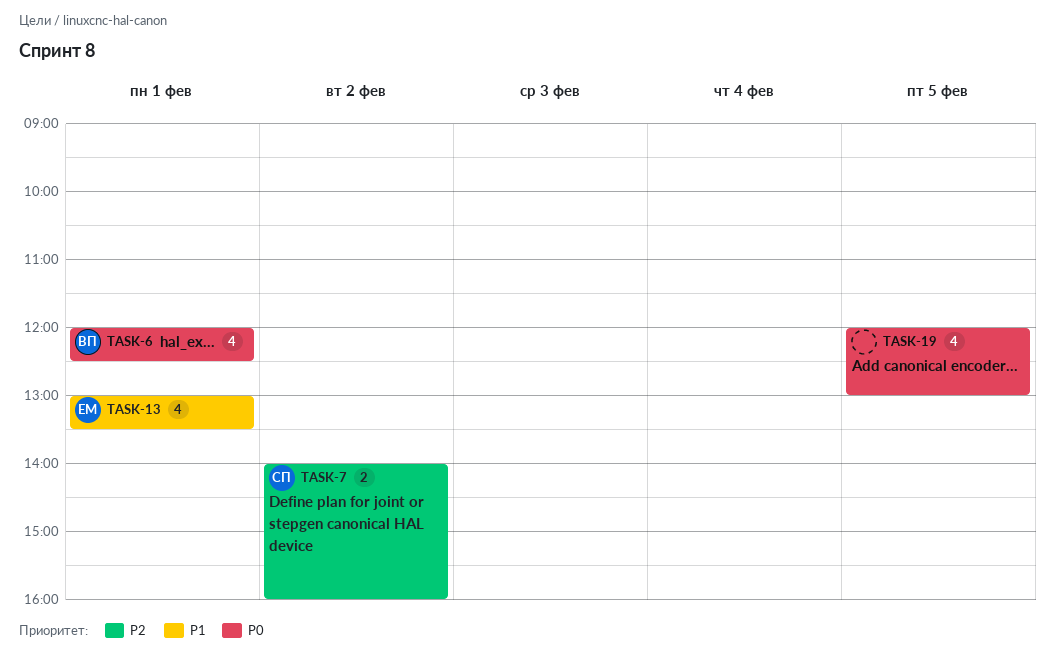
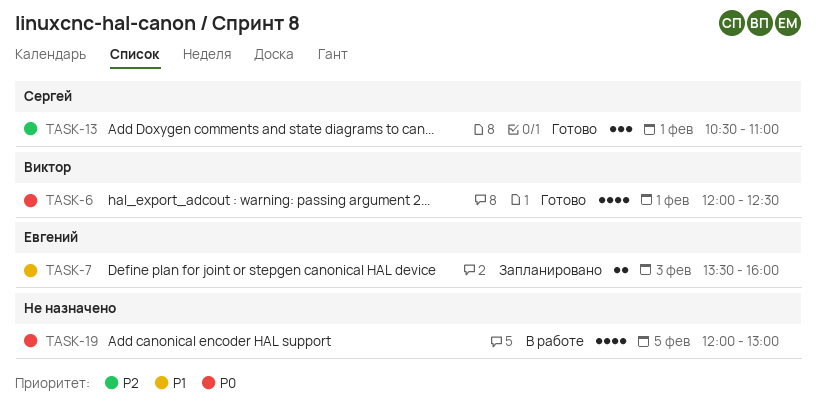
TASK-7, owner: Сергей -> Евгений
TASK-7, priority: P2 -> P1
TASK-7, day: Feb 2 -> Feb 3
TASK-7, begins: 14:00 -> 13:30
TASK-13, owner: Евгений -> Сергей
TASK-13, priority: P1 -> P2
TASK-13, estimate: 4 -> 3
TASK-13, begins: 13:00 -> 10:30
TASK-13, ends: 13:30 -> 11:00

